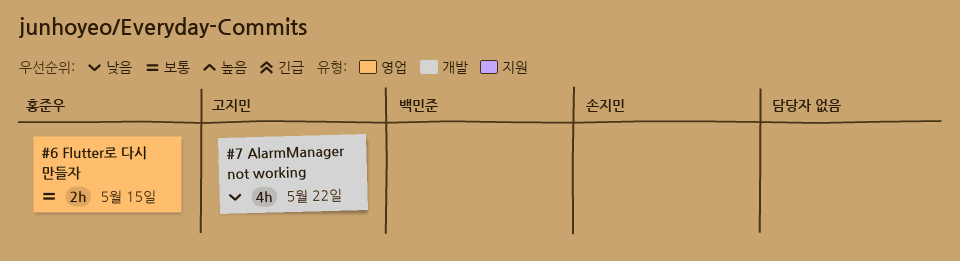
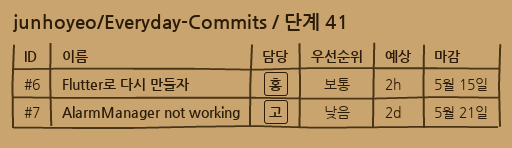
#7, estimate: 4h -> 2d
#7, due: May 22 -> May 21

